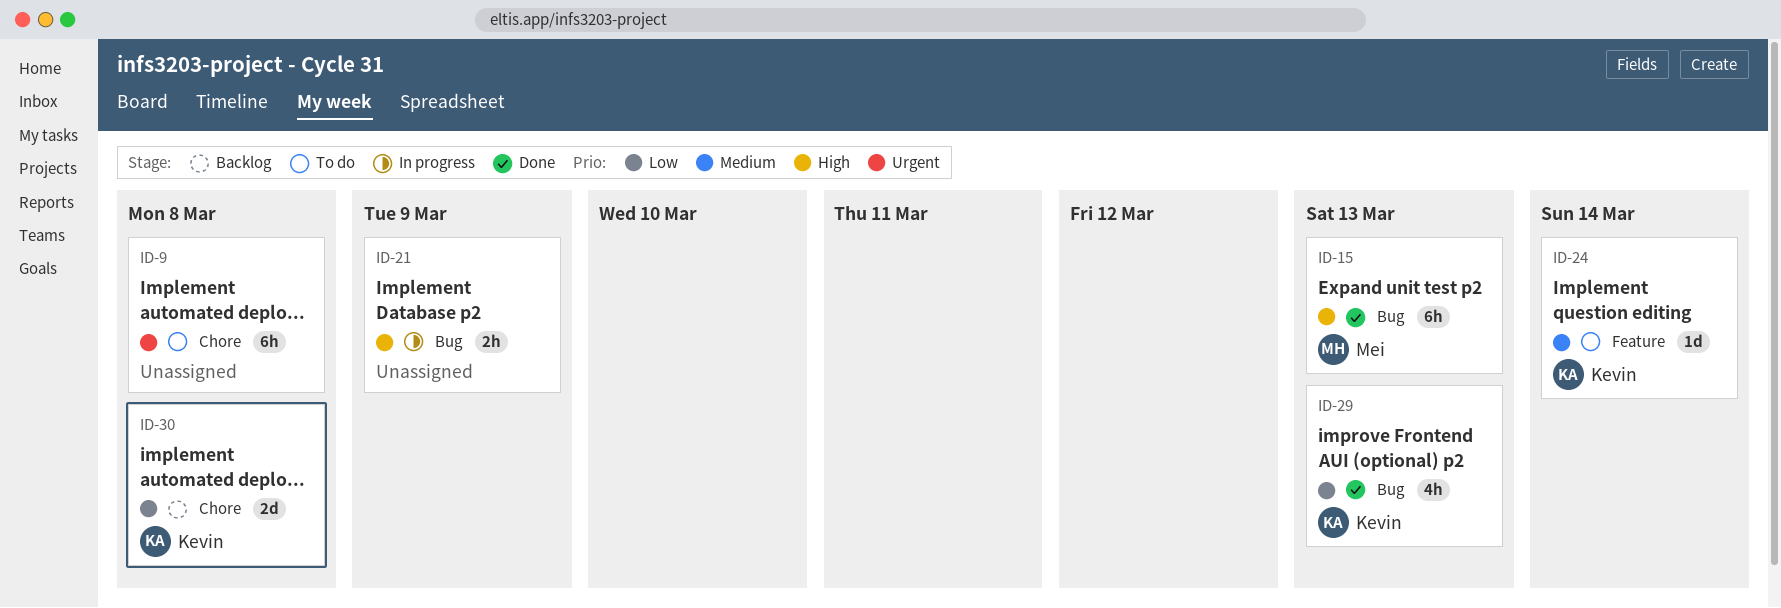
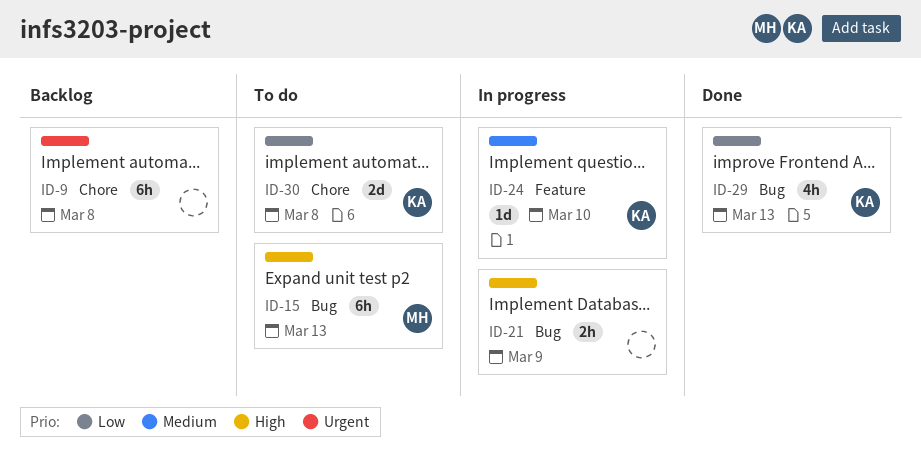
ID-9, status: To do -> Backlog
ID-15, status: Done -> To do
ID-24, status: To do -> In progress
ID-24, due: Mar 14 -> Mar 10
ID-30, status: Backlog -> To do

